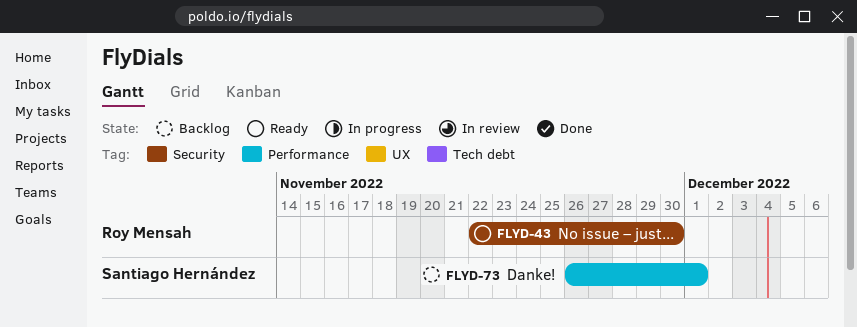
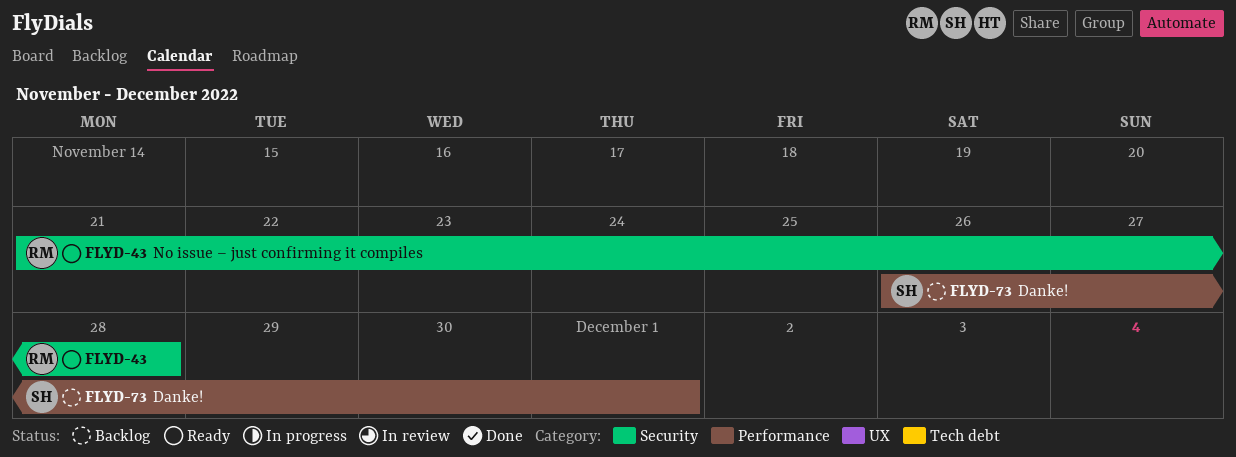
FLYD-43, start: Nov 22 -> Nov 21
FLYD-43, due: Nov 30 -> Nov 28

